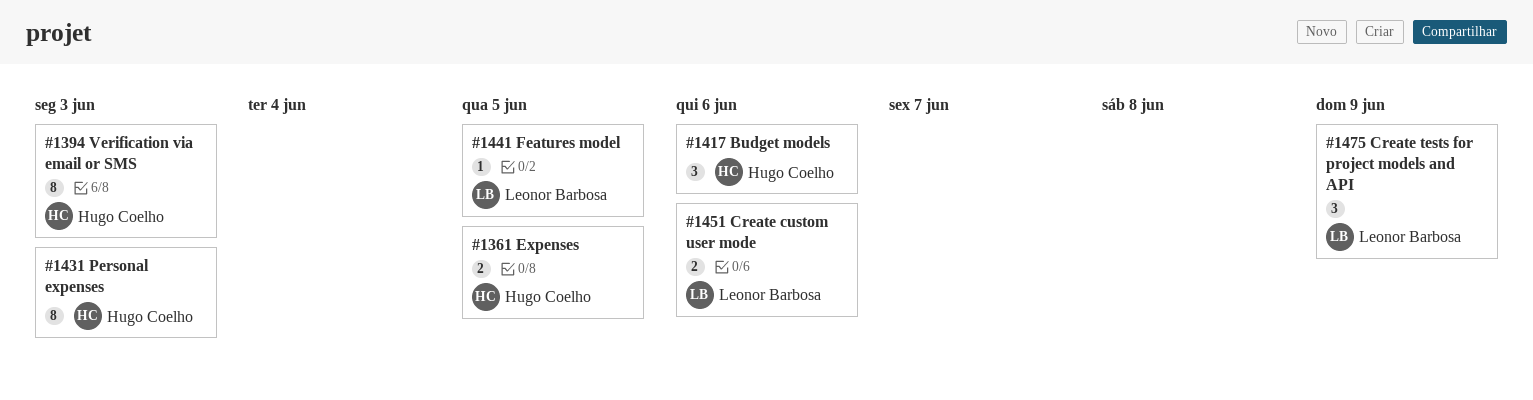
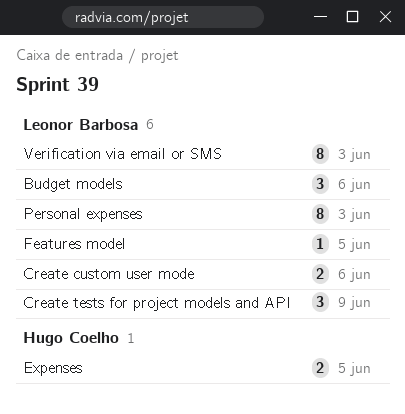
Budget models, owner: Hugo Coelho -> Leonor Barbosa
Personal expenses, owner: Hugo Coelho -> Leonor Barbosa
Verification via email or SMS, owner: Hugo Coelho -> Leonor Barbosa

